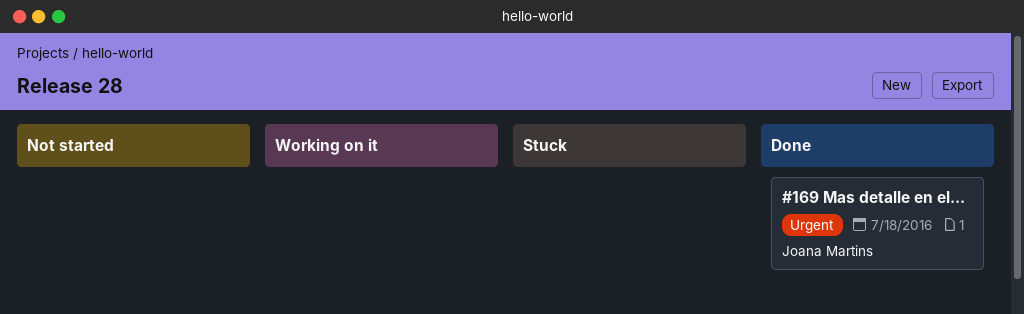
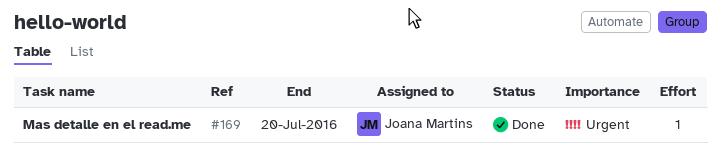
#169, due: Jul 18 -> Jul 20

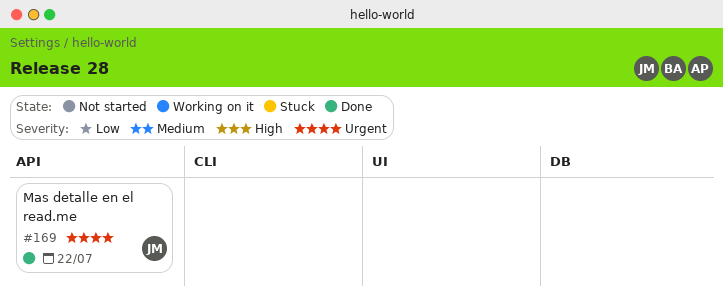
#169, due: Jul 20 -> Jul 22

